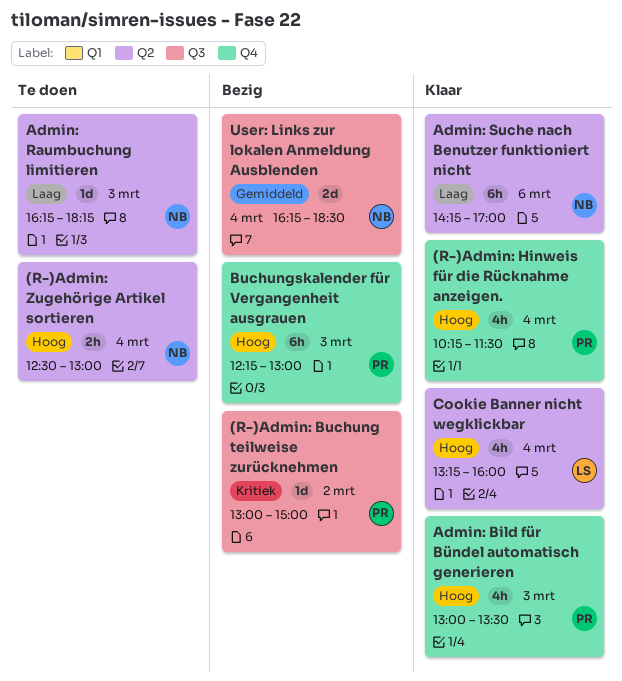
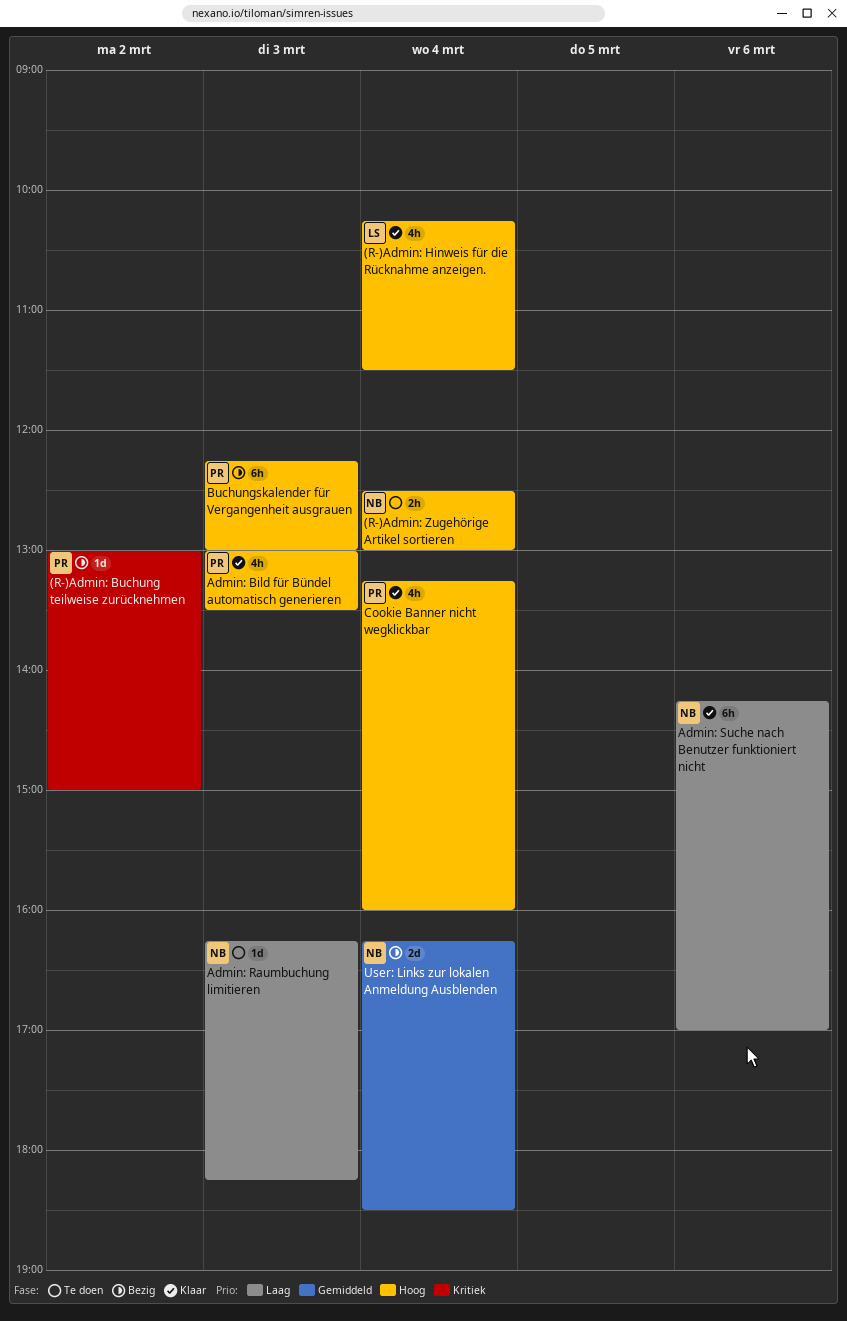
(R-)Admin: Hinweis für die Rücknahme anzeigen., owner: PR -> LS
Cookie Banner nicht wegklickbar, owner: LS -> PR

